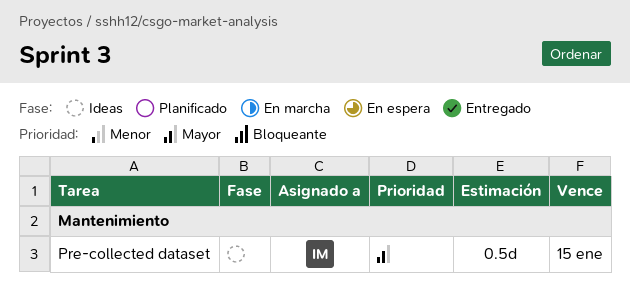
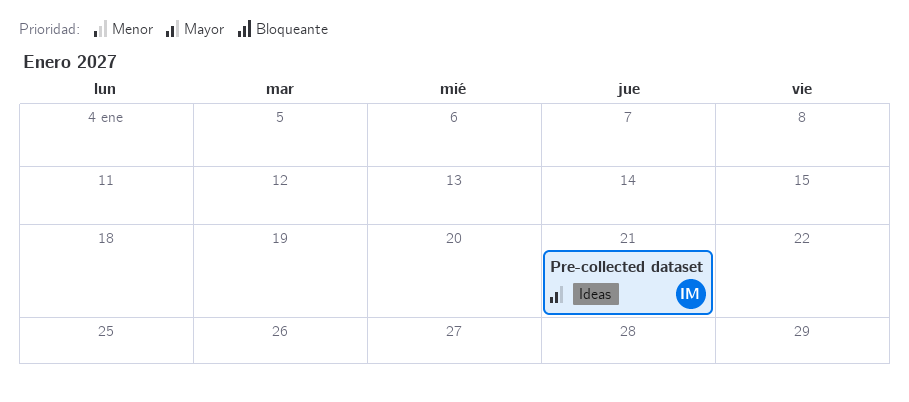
Pre-collected dataset, due: Jan 15 -> Jan 21

